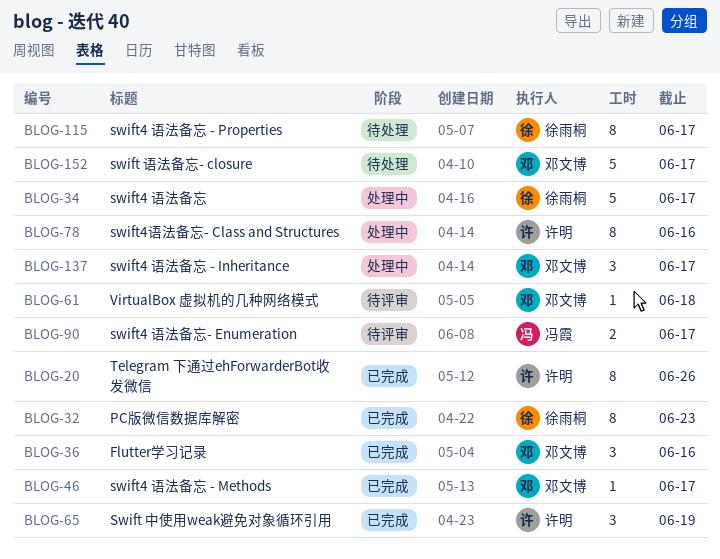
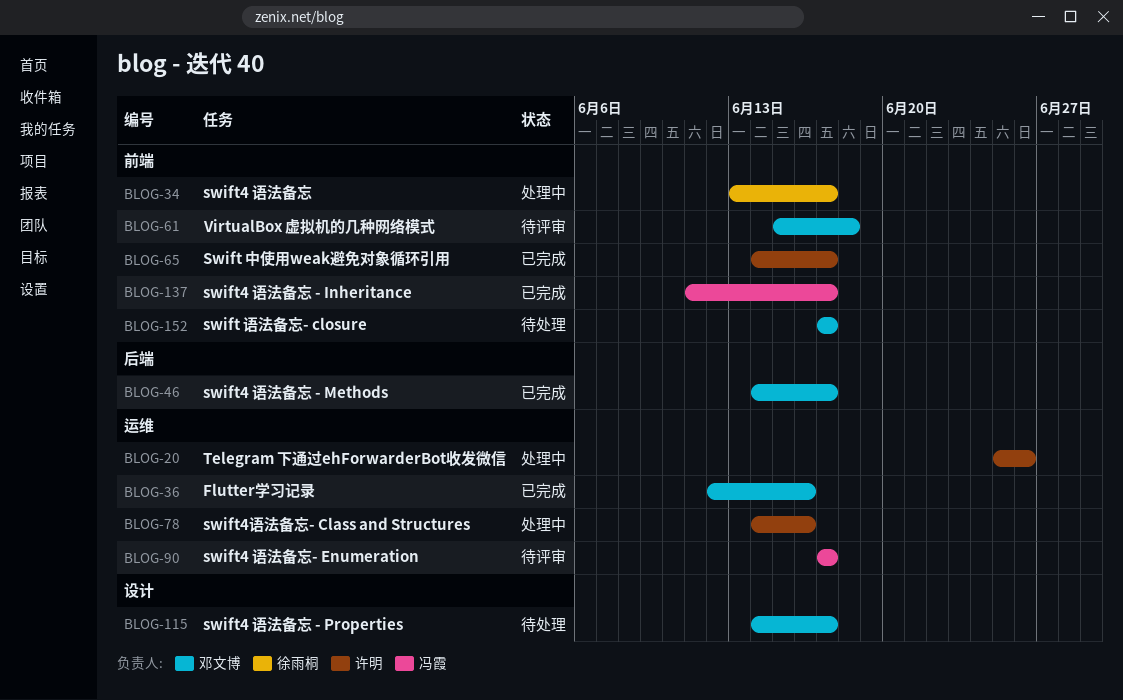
BLOG-20, status: 已完成 -> 处理中
BLOG-32: present -> none
BLOG-65, due: Jun 19 -> Jun 17
BLOG-115, owner: 徐雨桐 -> 邓文博
BLOG-137, status: 处理中 -> 已完成
BLOG-137, owner: 邓文博 -> 冯霞

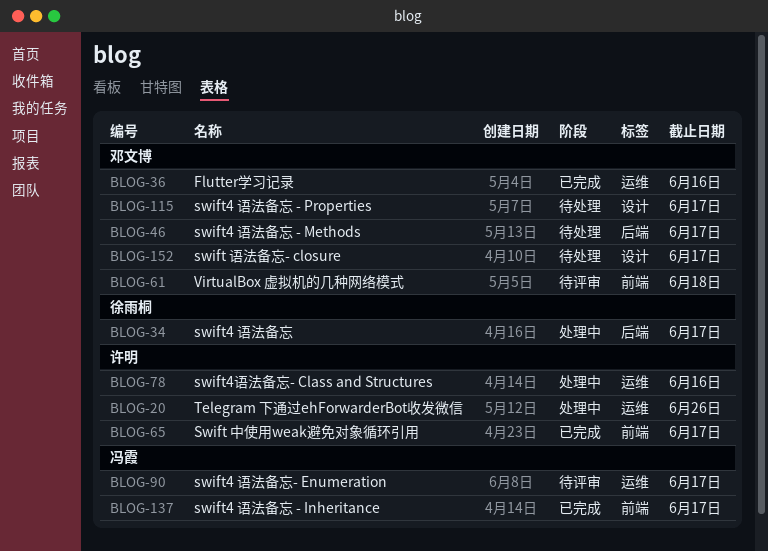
BLOG-34, label: 前端 -> 后端
BLOG-46, status: 已完成 -> 待处理
BLOG-152, label: 前端 -> 设计

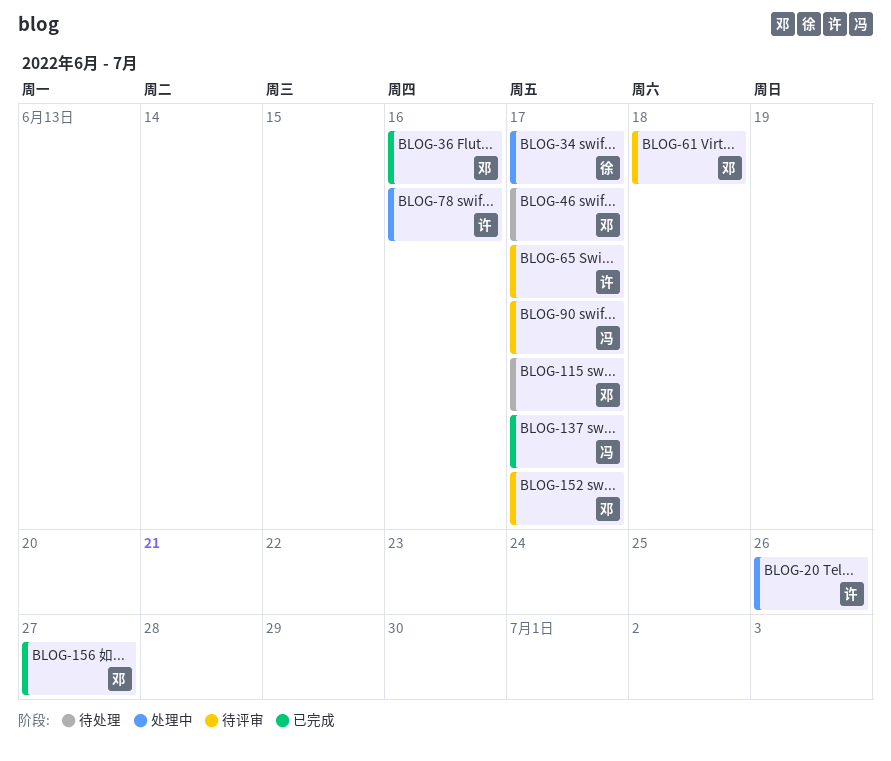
BLOG-65, status: 已完成 -> 待评审
BLOG-152, status: 待处理 -> 待评审
BLOG-156: none -> present

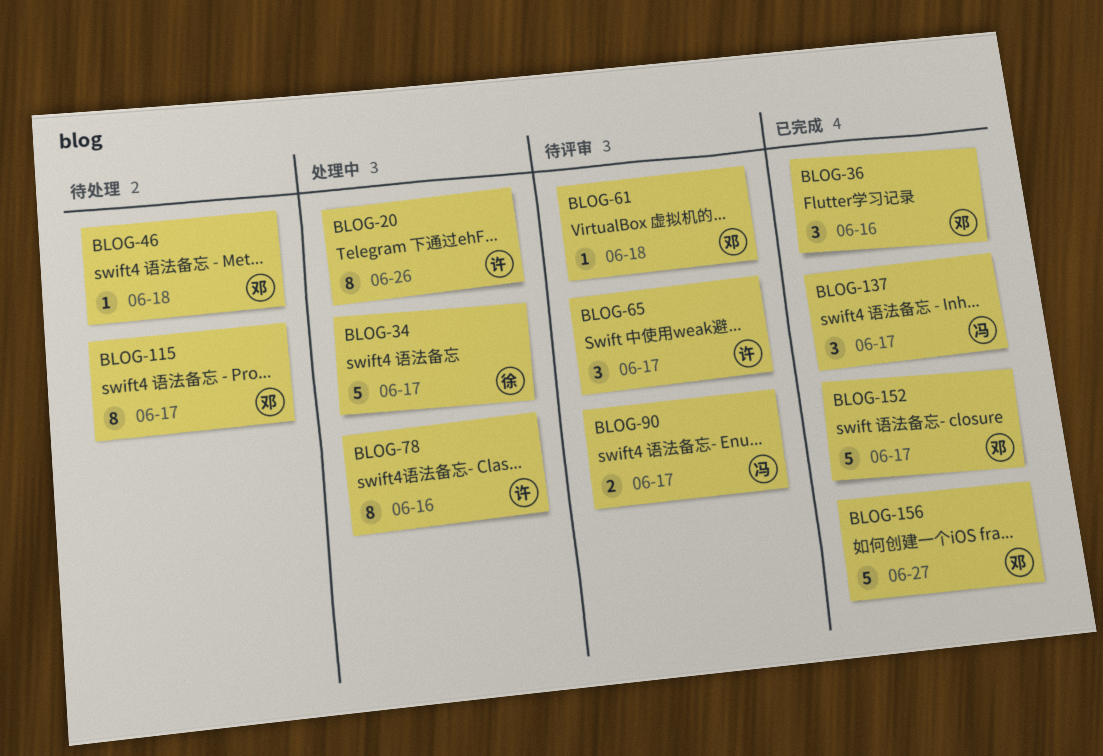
BLOG-46, due: Jun 17 -> Jun 18
BLOG-152, status: 待评审 -> 已完成

